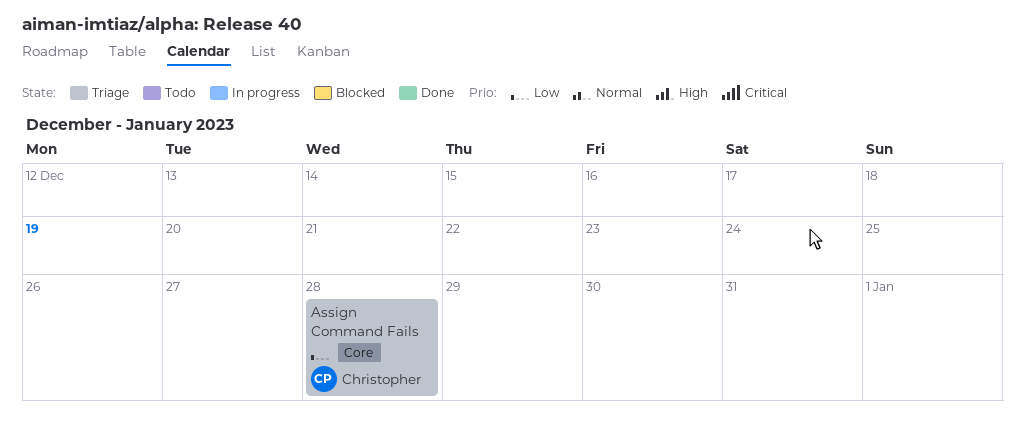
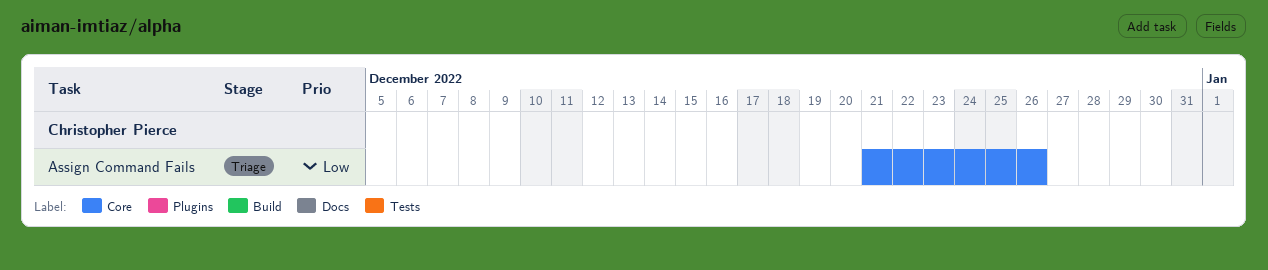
Assign Command Fails, due: Dec 28 -> Dec 26

